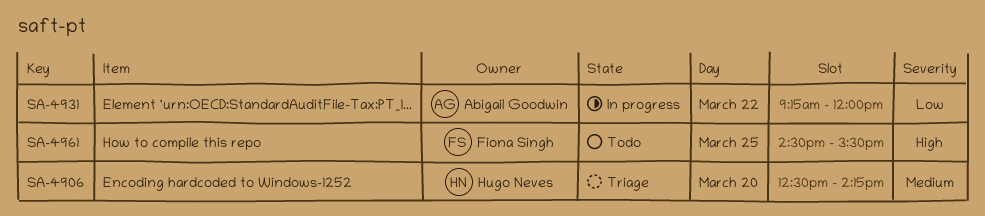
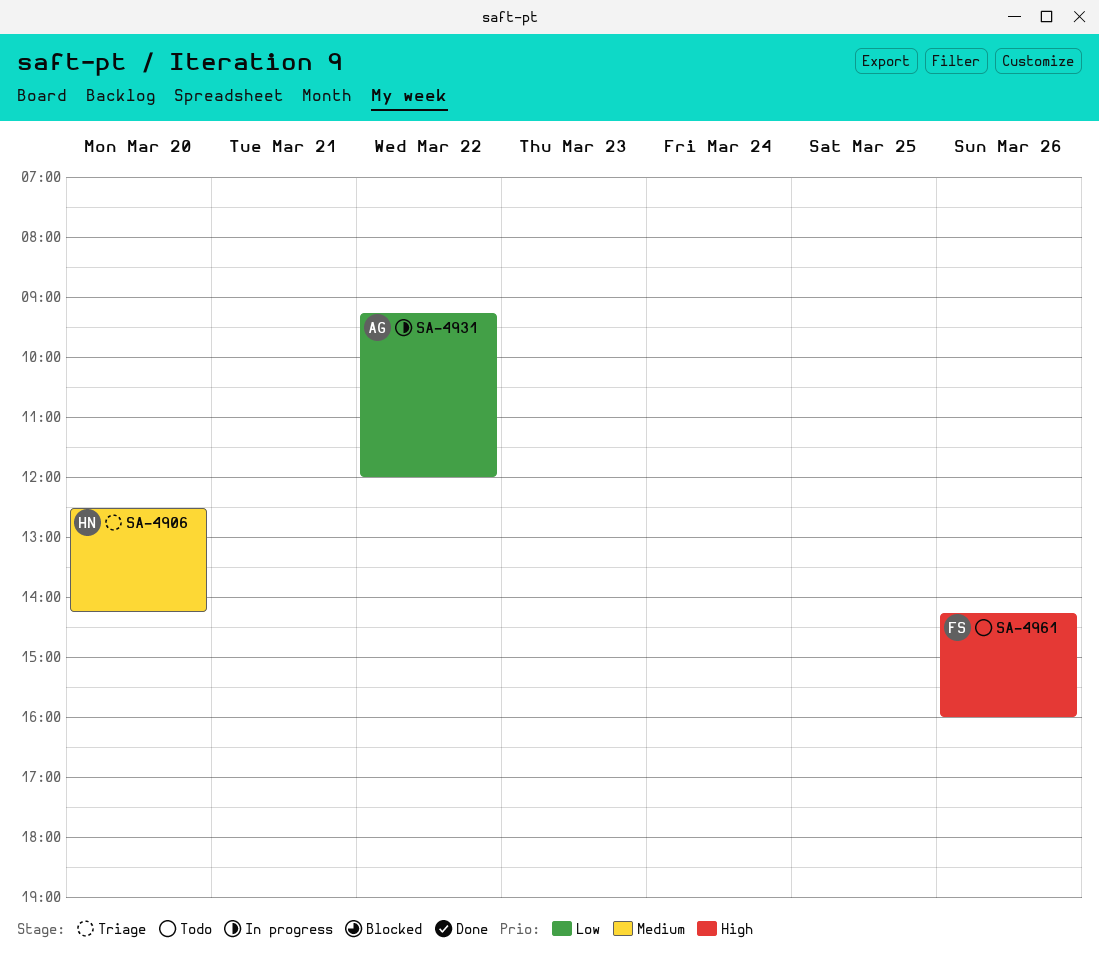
SA-4961, day: Mar 25 -> Mar 26
SA-4961, begins: 14:30 -> 14:15
SA-4961, ends: 15:30 -> 16:00

